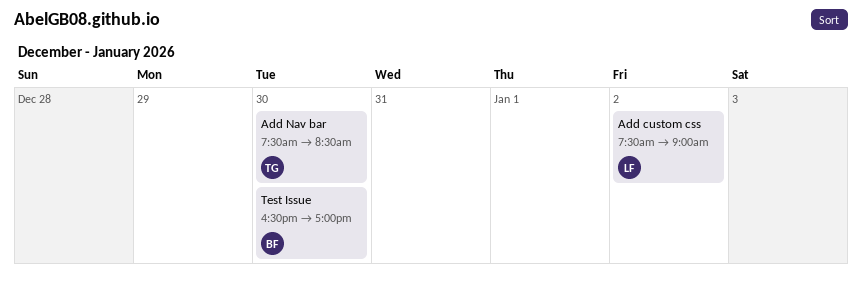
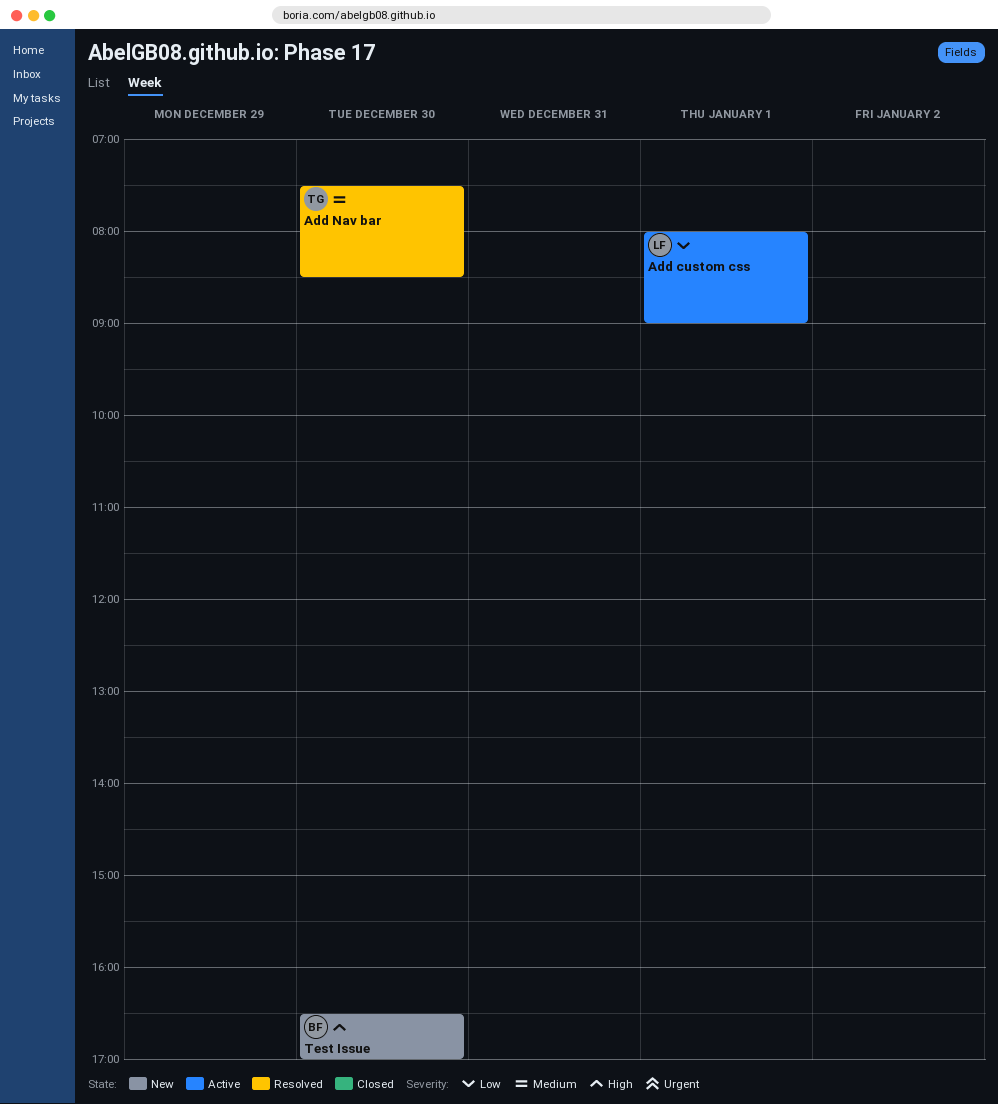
Add custom css, day: Jan 2 -> Jan 1
Add custom css, begins: 07:30 -> 08:00

